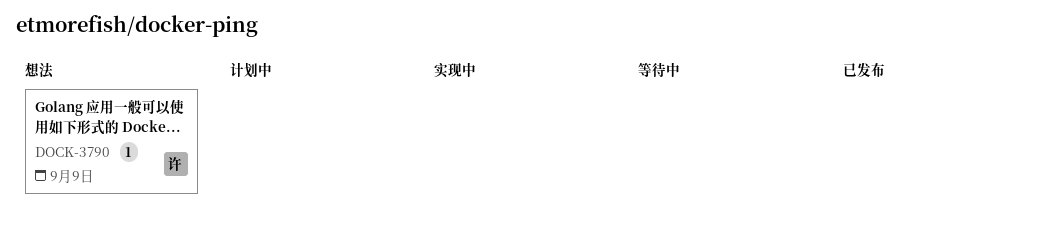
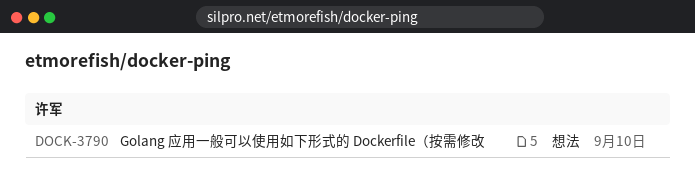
DOCK-3790, due: Sep 9 -> Sep 10

